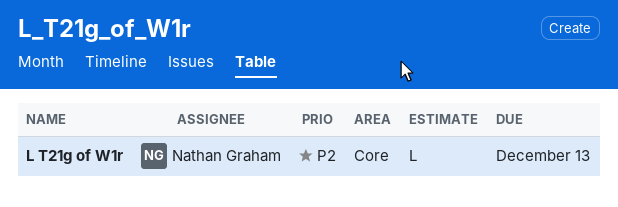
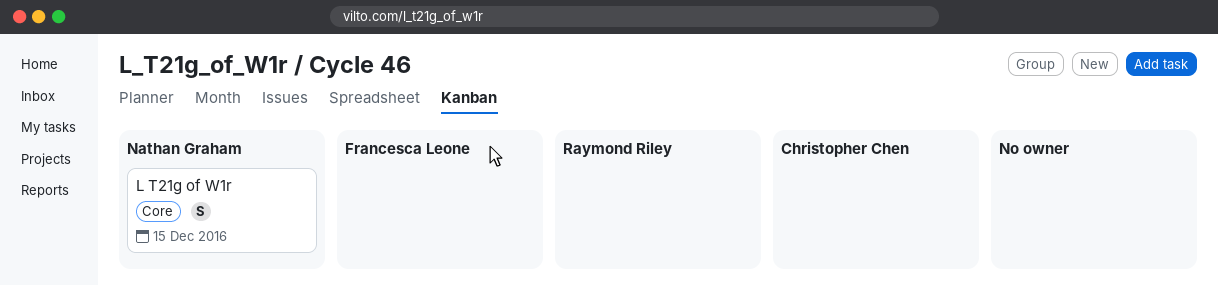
L T21g of W1r, estimate: L -> S
L T21g of W1r, due: Dec 13 -> Dec 15

